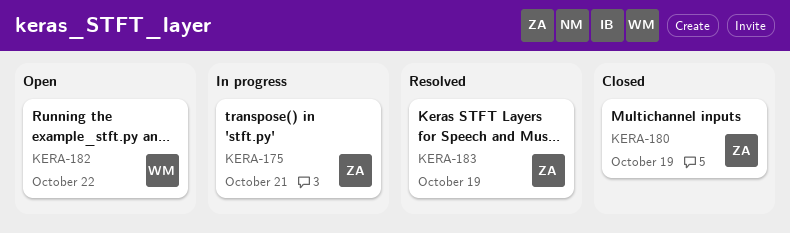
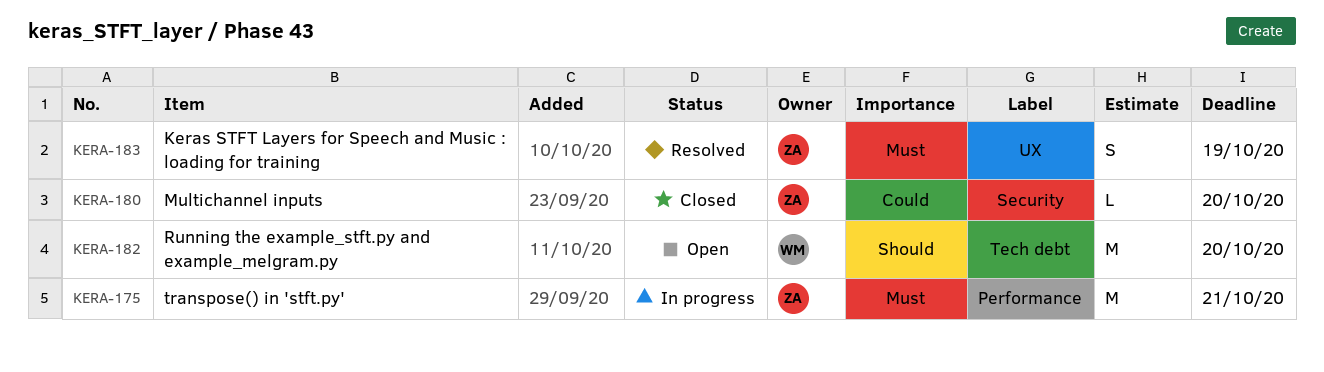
KERA-180, due: Oct 19 -> Oct 20
KERA-182, due: Oct 22 -> Oct 20

